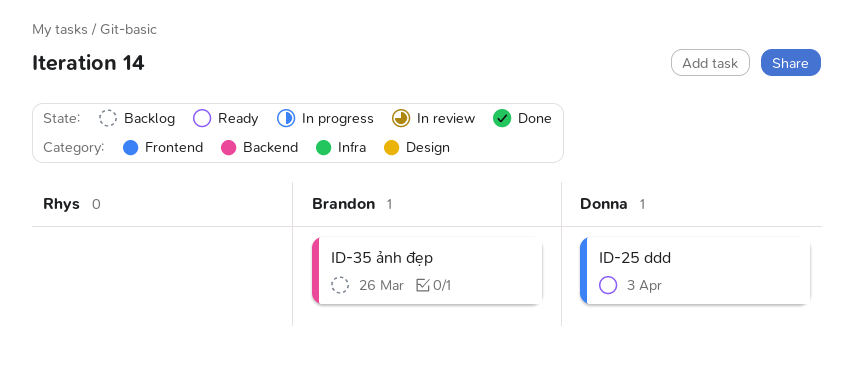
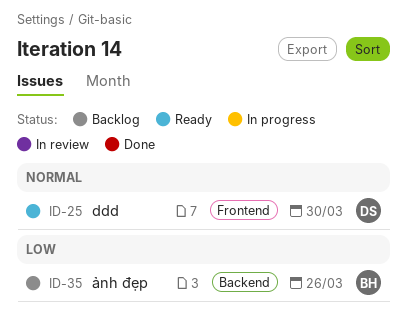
ID-25, due: Apr 3 -> Mar 30

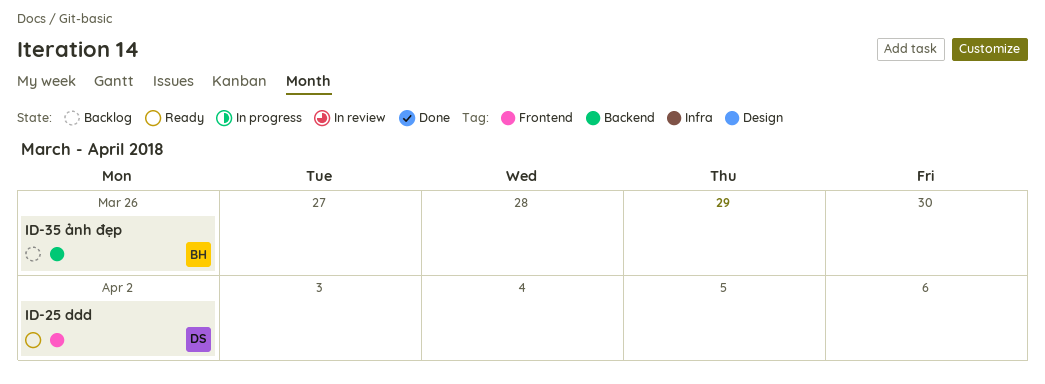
ID-25, due: Mar 30 -> Apr 2

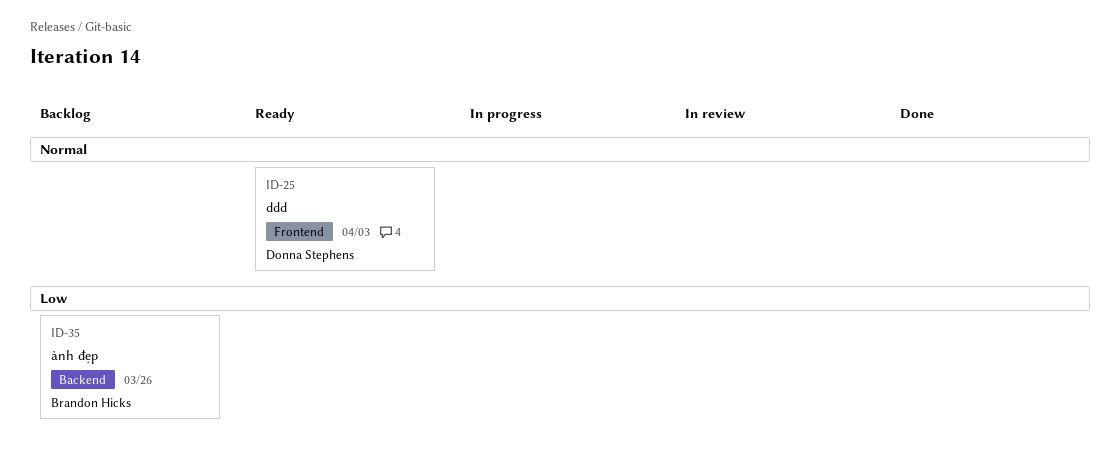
ID-25, due: Apr 2 -> Apr 3

